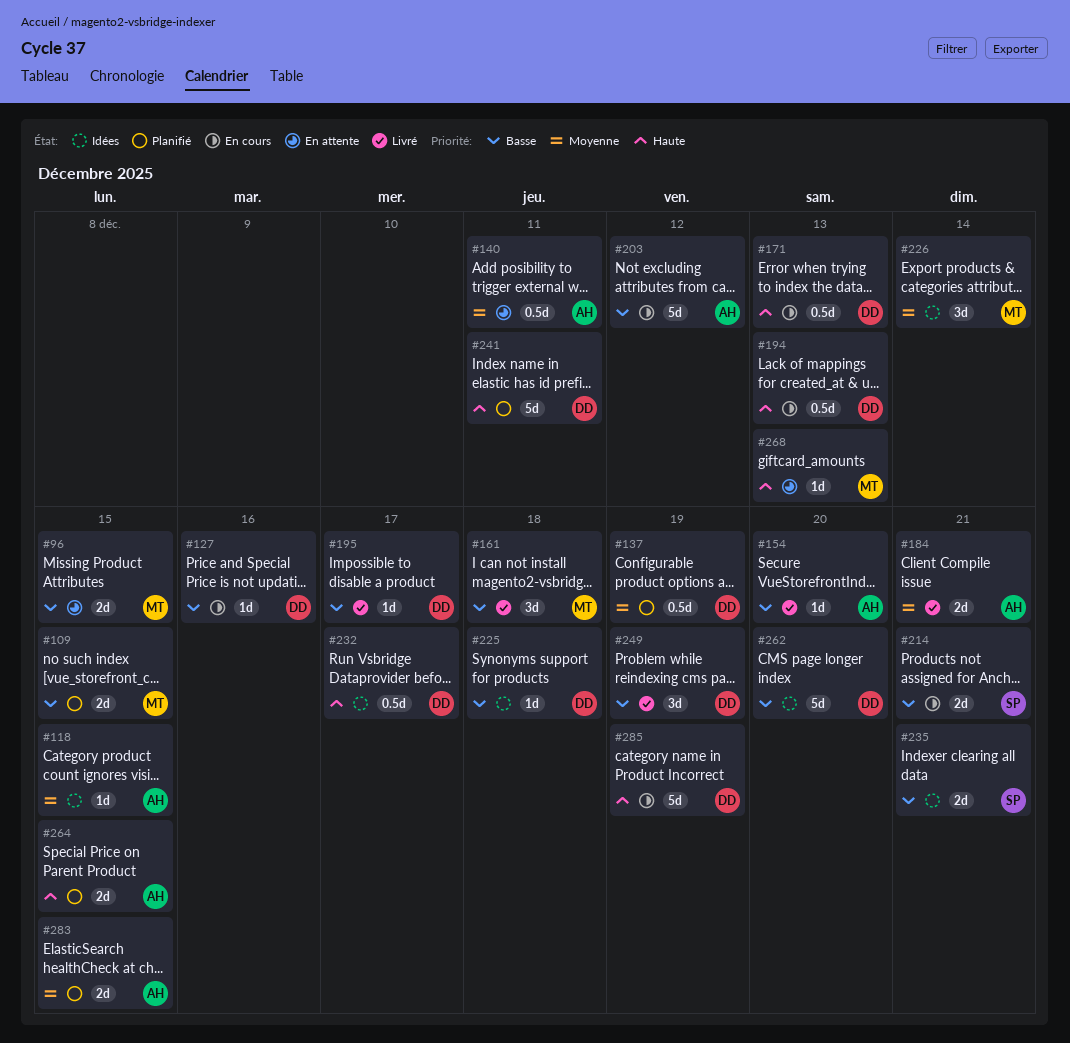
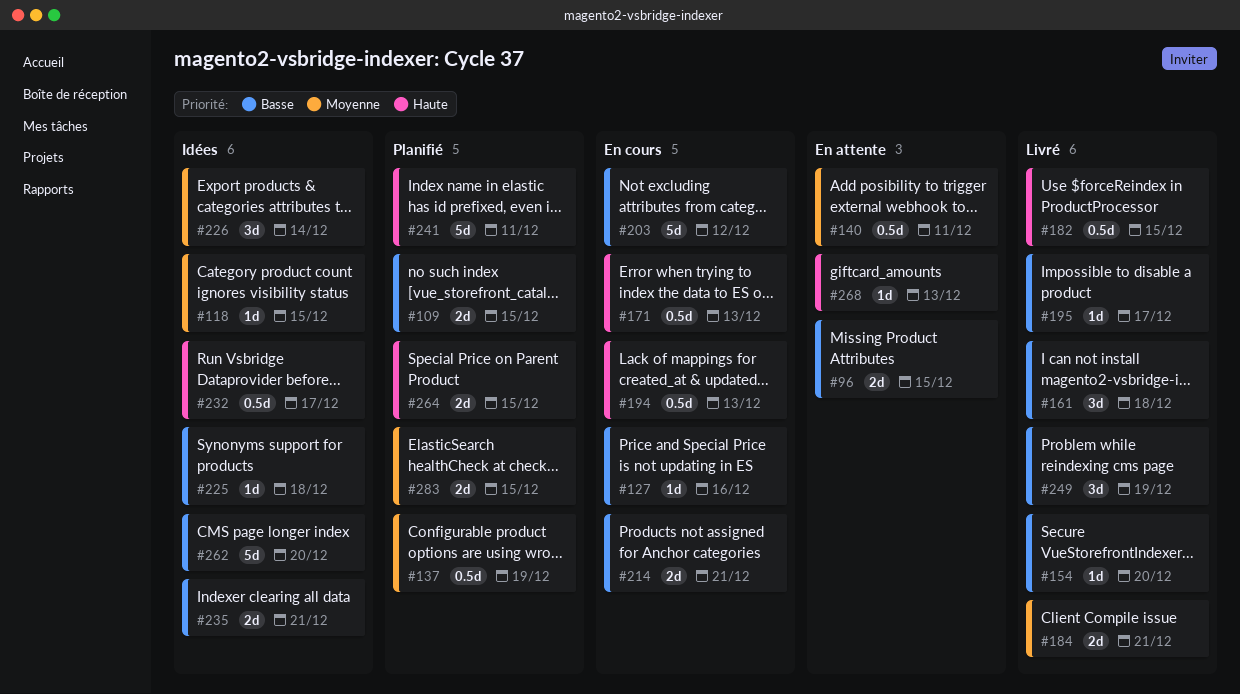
#182: none -> present
#285: present -> none

